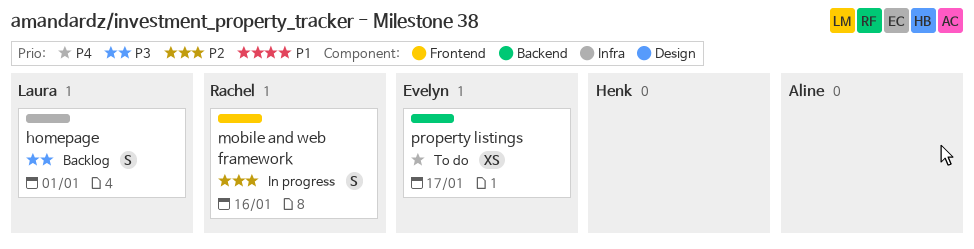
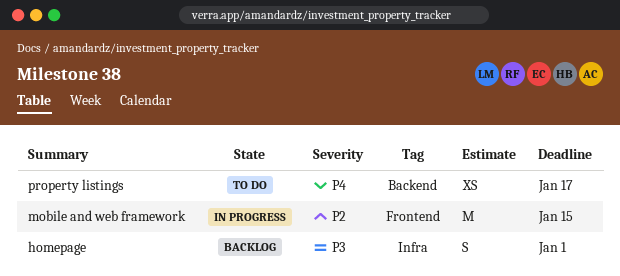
mobile and web framework, estimate: S -> M
mobile and web framework, due: Jan 16 -> Jan 15

